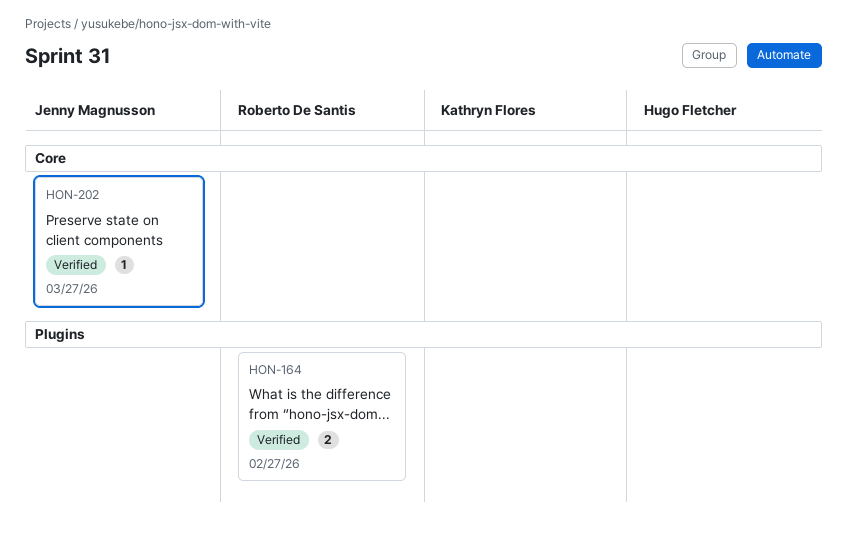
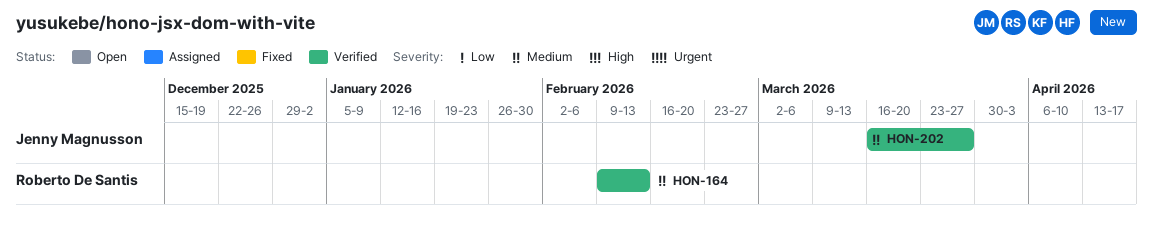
HON-164, due: Feb 27 -> Feb 13

